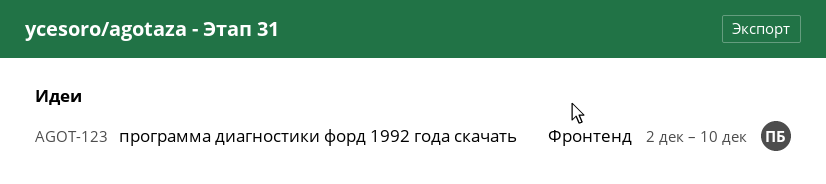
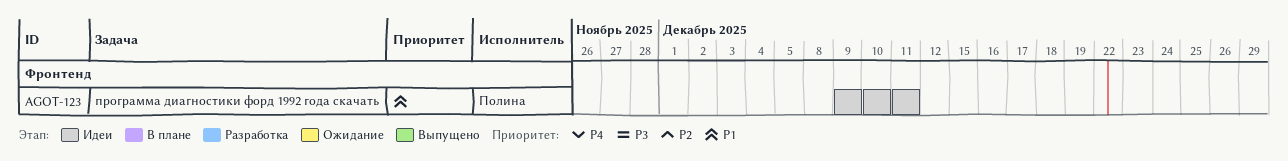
AGOT-123, start: Dec 2 -> Dec 9
AGOT-123, due: Dec 10 -> Dec 11

